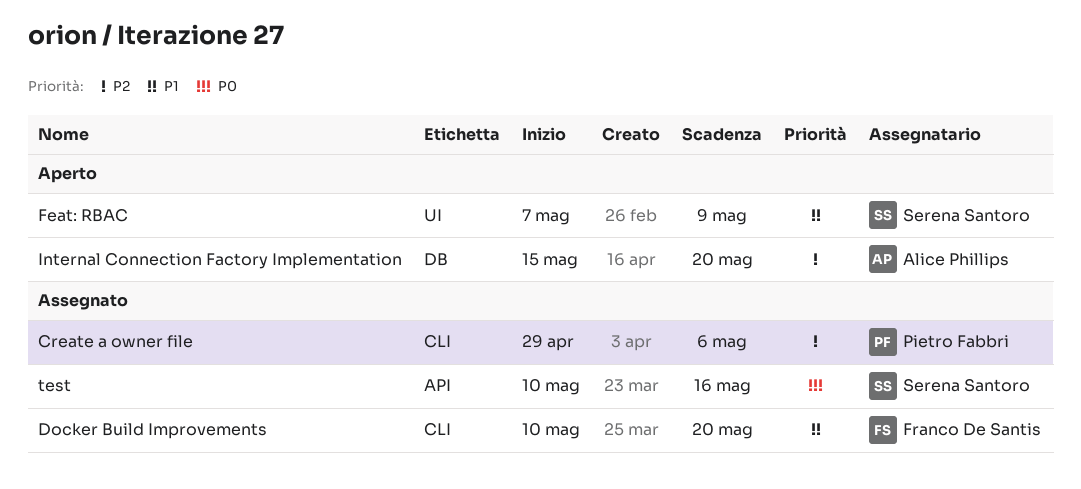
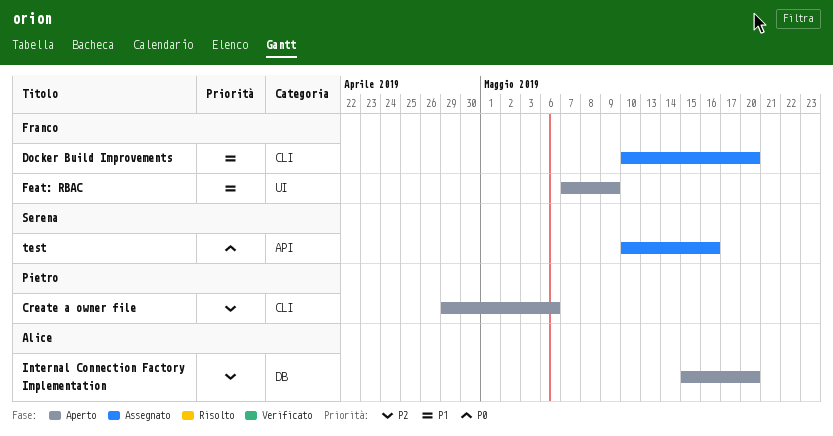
Create a owner file, status: Assegnato -> Aperto
Feat: RBAC, owner: Serena Santoro -> Franco De Santis

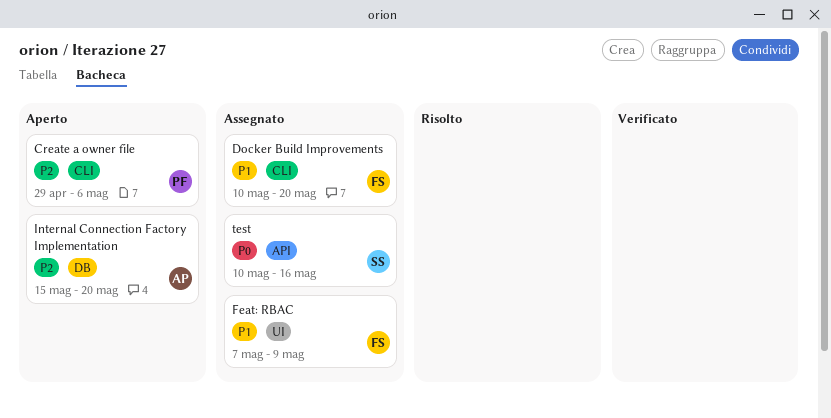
Feat: RBAC, status: Aperto -> Assegnato

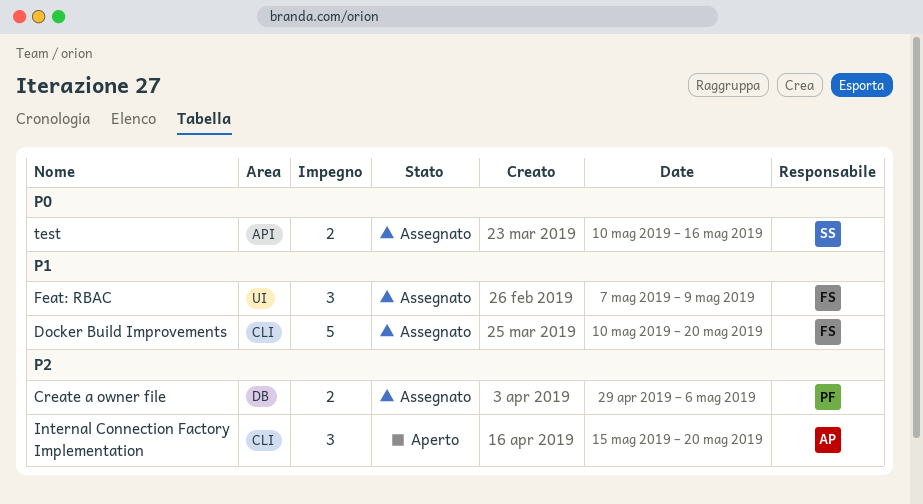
Create a owner file, status: Aperto -> Assegnato
Create a owner file, label: CLI -> DB
Internal Connection Factory Implementation, label: DB -> CLI

